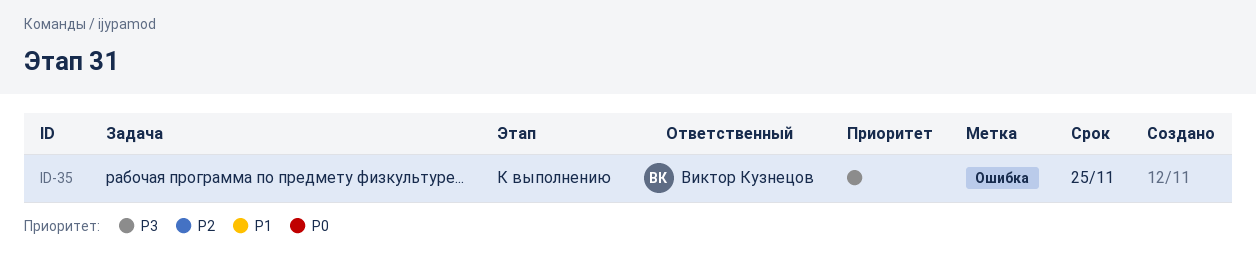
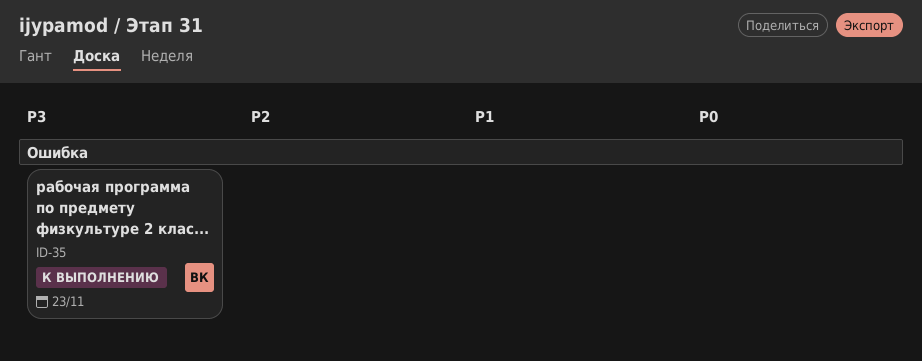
ID-35, due: Nov 25 -> Nov 23

